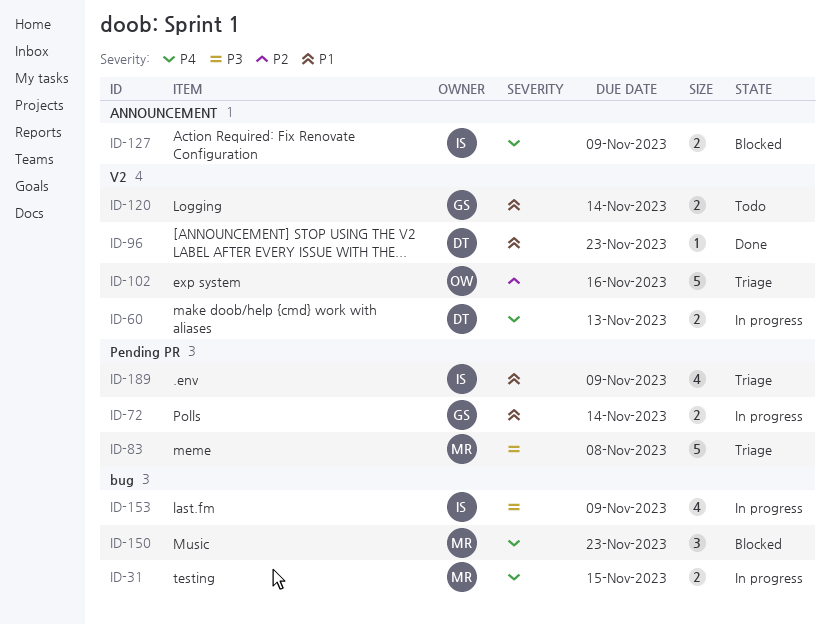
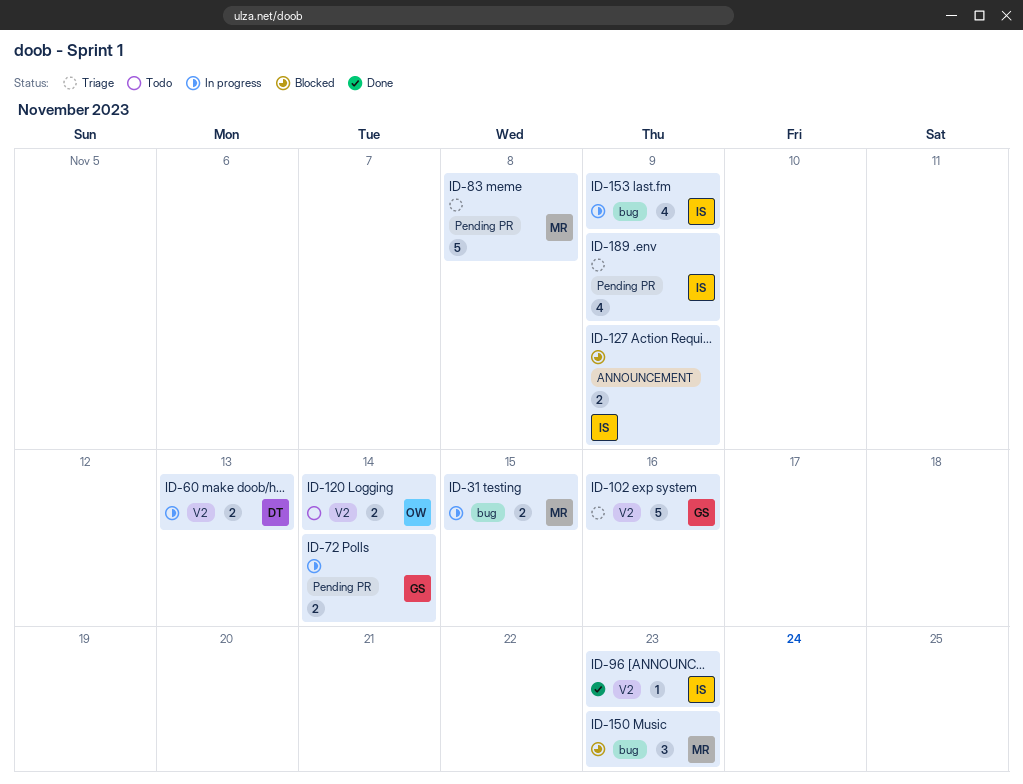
ID-96, owner: DT -> IS
ID-102, owner: OW -> GS
ID-120, owner: GS -> OW

